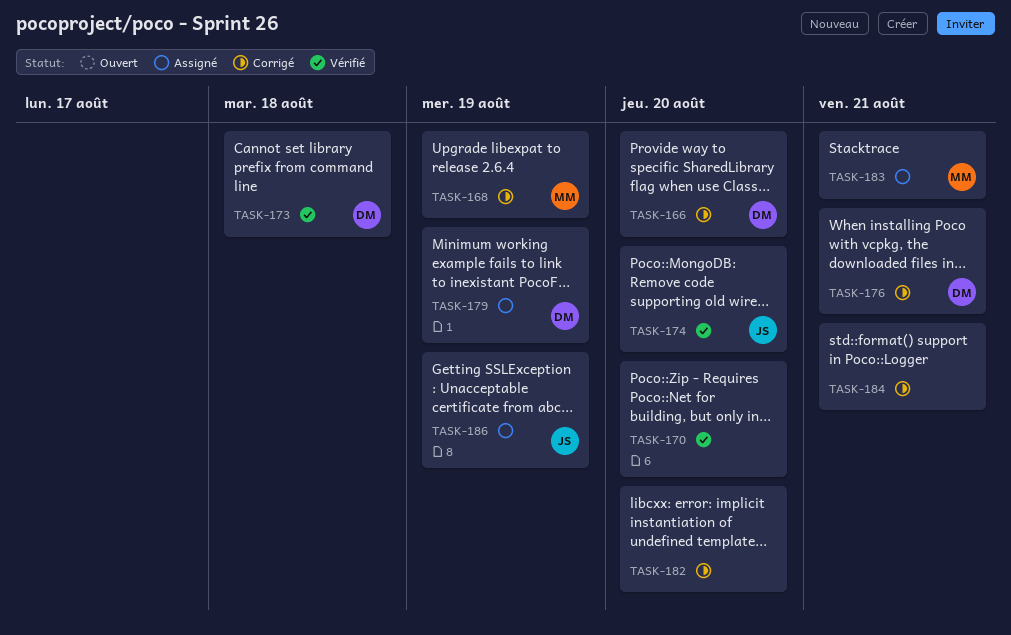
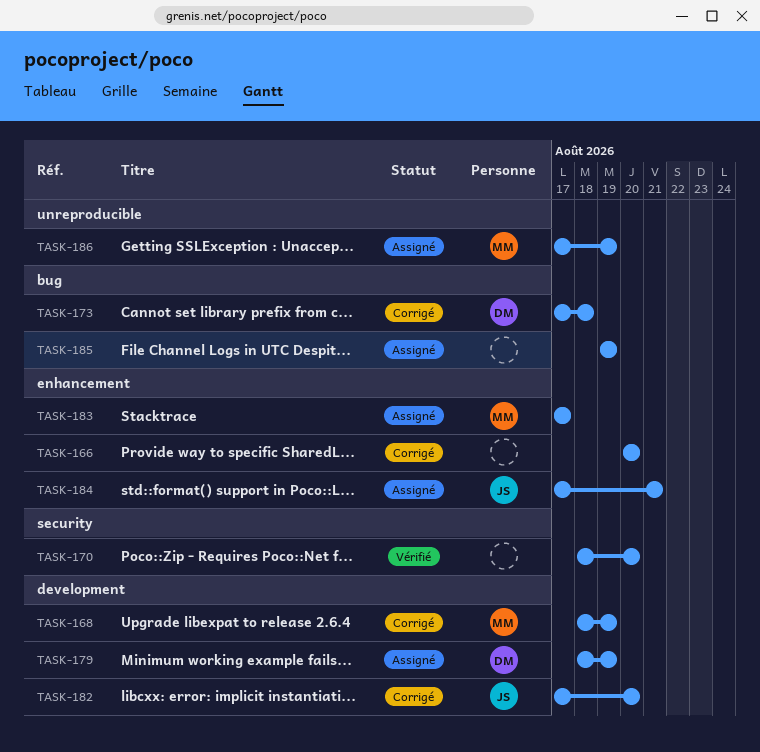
TASK-166, owner: DM -> none
TASK-173, status: Vérifié -> Corrigé
TASK-174: present -> none
TASK-176: present -> none
TASK-182, owner: none -> JS
TASK-183, due: Aug 21 -> Aug 17
TASK-184, status: Corrigé -> Assigné
TASK-184, owner: none -> JS
TASK-185: none -> present
TASK-186, owner: JS -> MM

